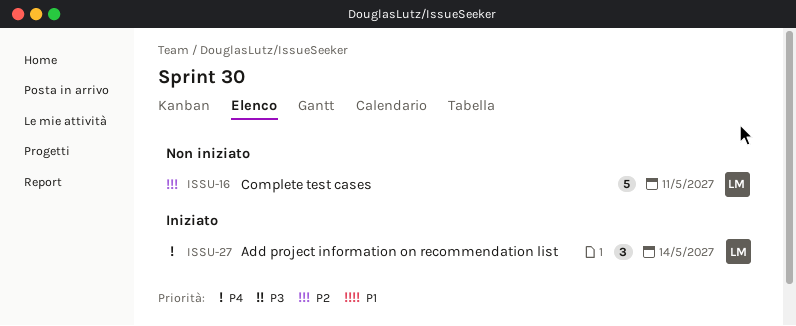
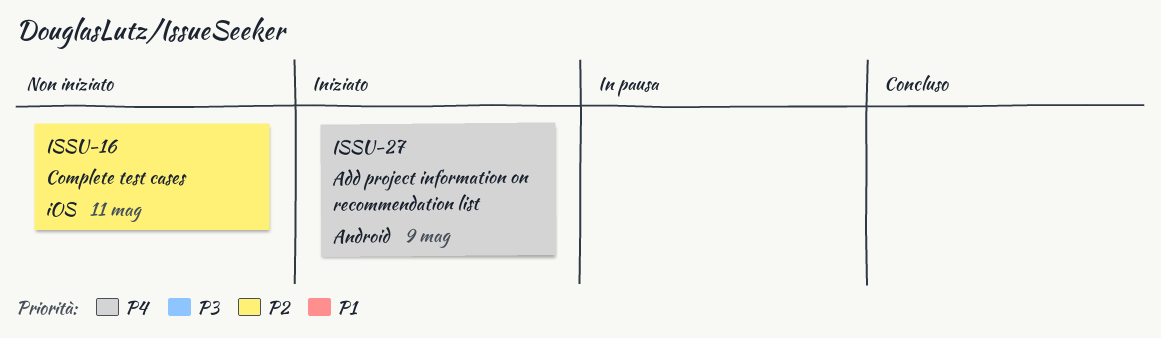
ISSU-27, due: May 14 -> May 9

